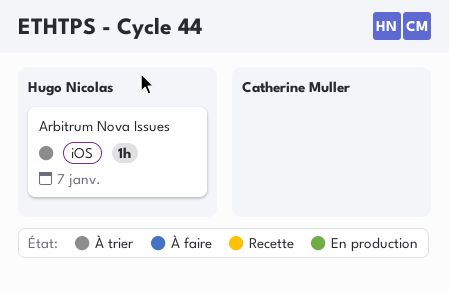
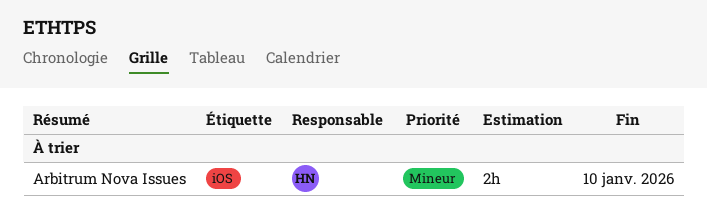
Arbitrum Nova Issues, estimate: 1h -> 2h
Arbitrum Nova Issues, due: Jan 7 -> Jan 10

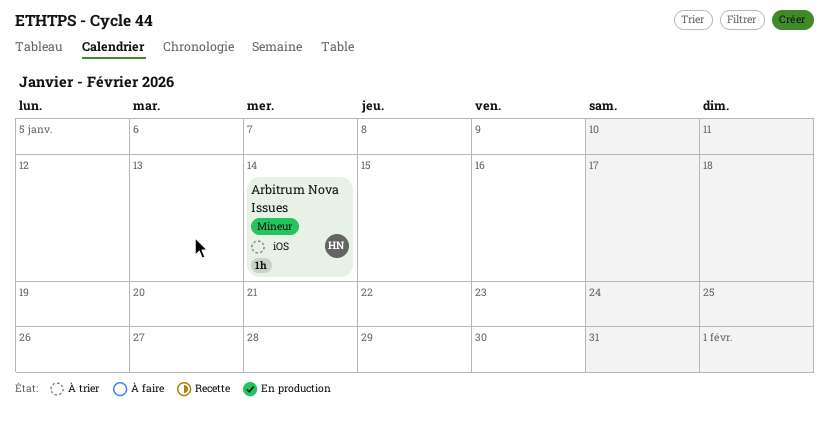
Arbitrum Nova Issues, estimate: 2h -> 1h
Arbitrum Nova Issues, due: Jan 10 -> Jan 14

